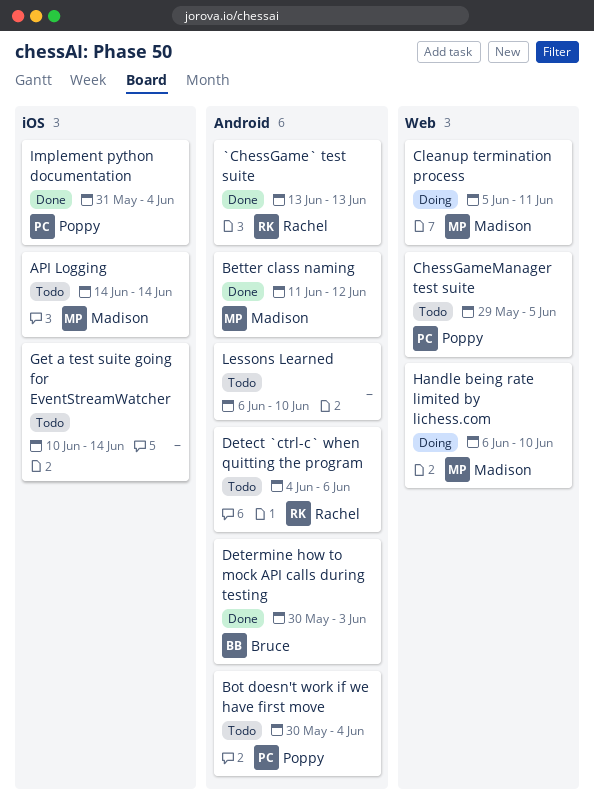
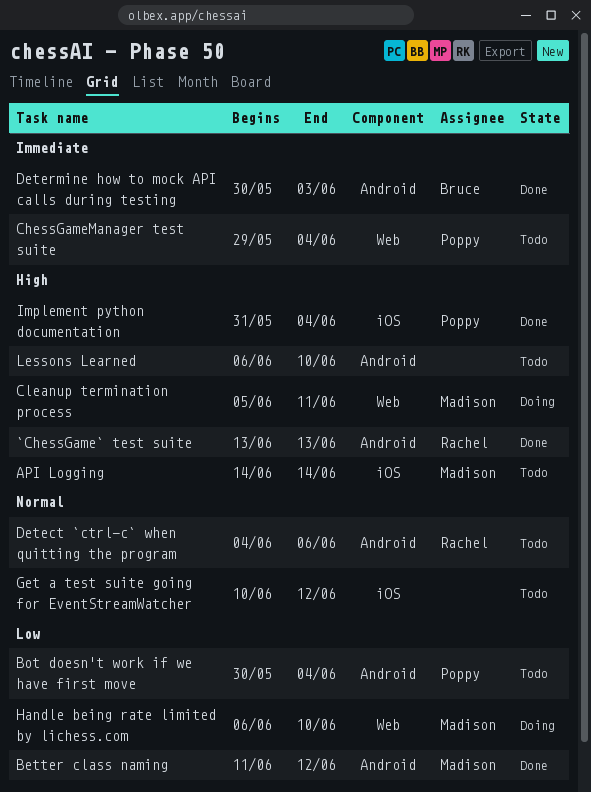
ChessGameManager test suite, due: Jun 5 -> Jun 4
Get a test suite going for EventStreamWatcher, due: Jun 14 -> Jun 12

